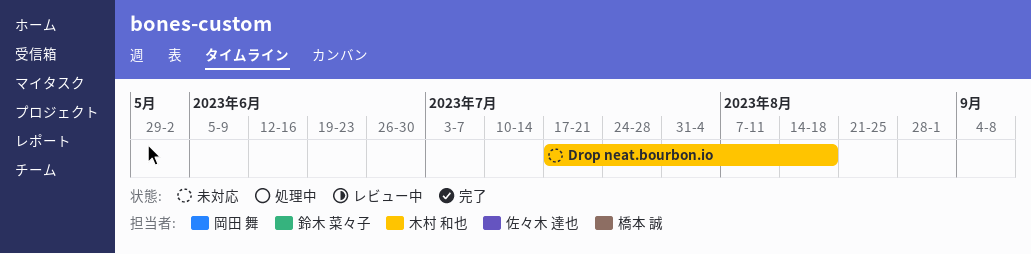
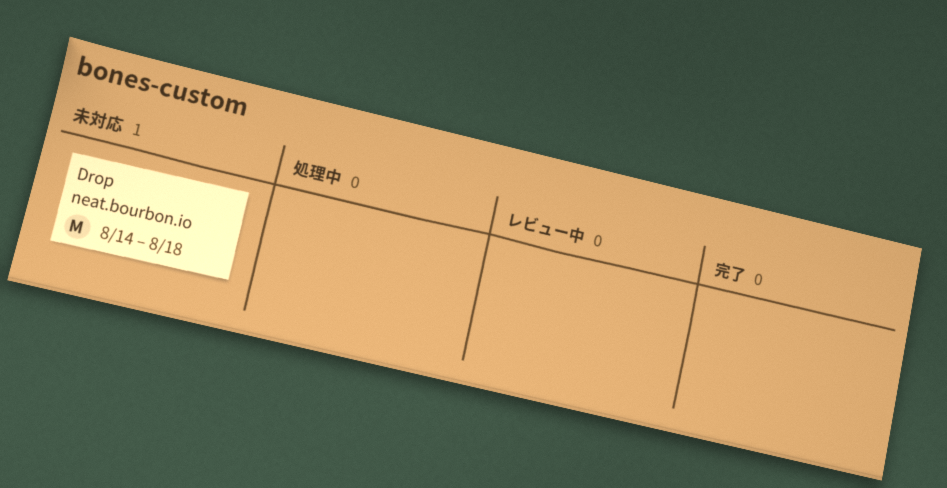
Drop neat.bourbon.io, start: Jul 17 -> Aug 14

